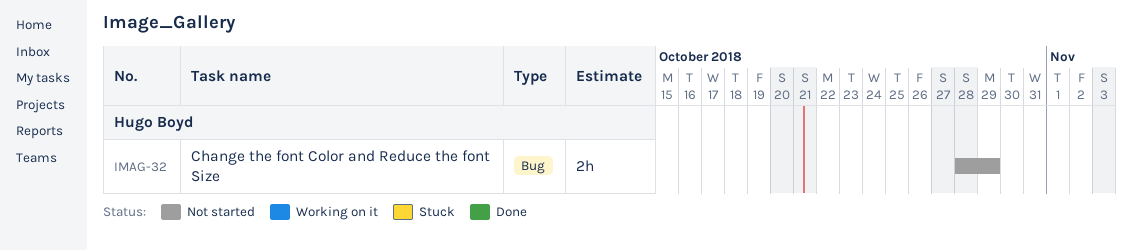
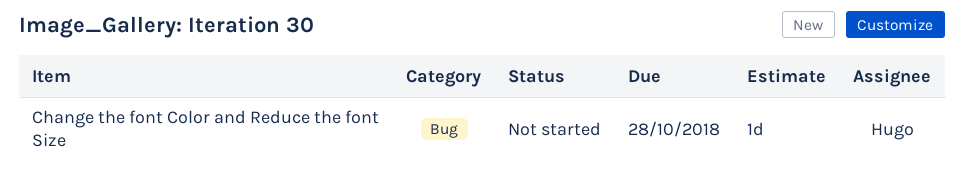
Change the font Color and Reduce the font Size, estimate: 2h -> 1d
Change the font Color and Reduce the font Size, due: Oct 29 -> Oct 28

